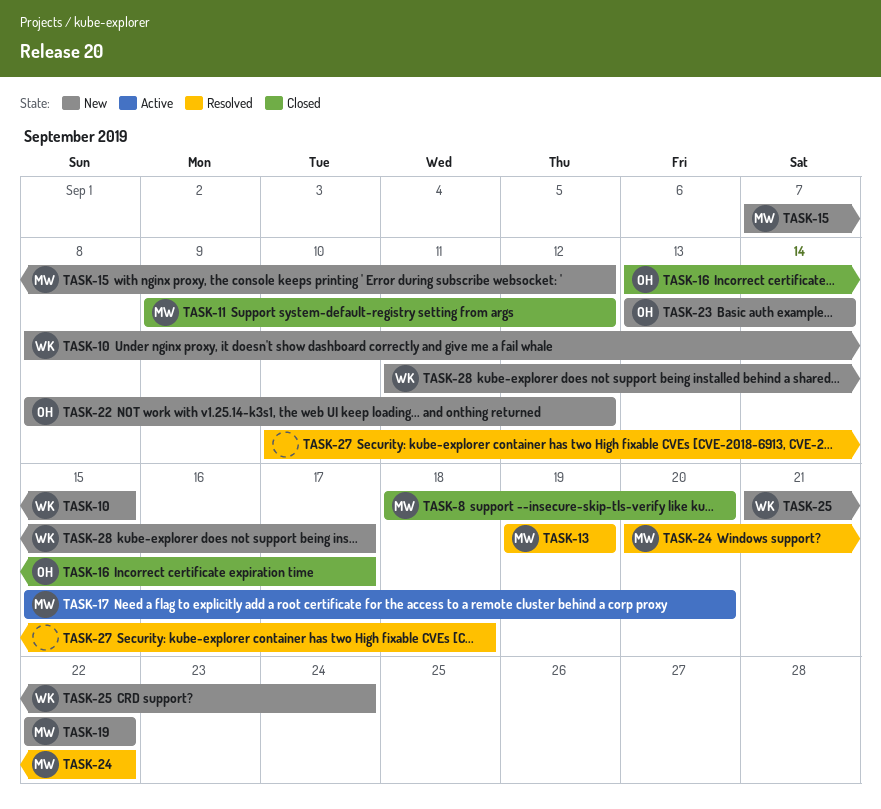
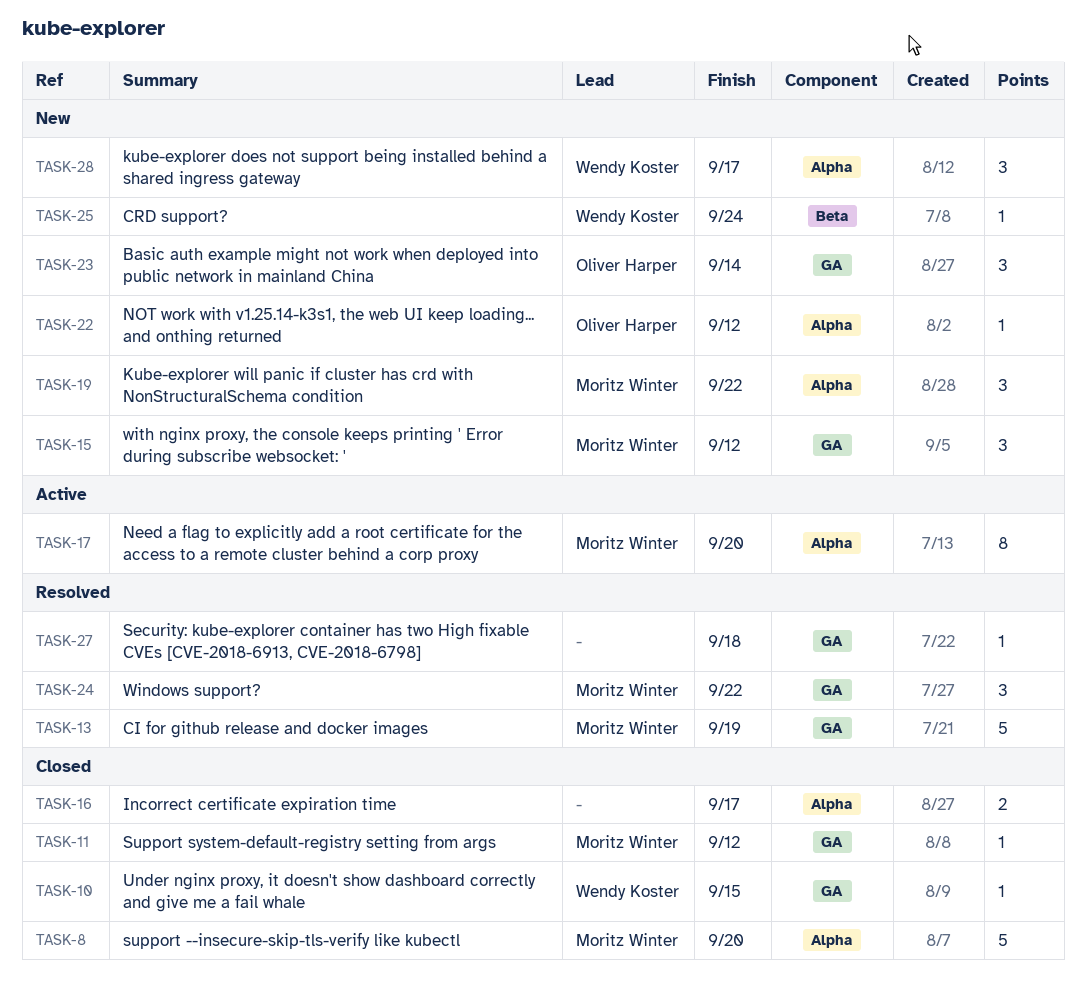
TASK-10, status: New -> Closed
TASK-16, owner: Oliver Harper -> none

